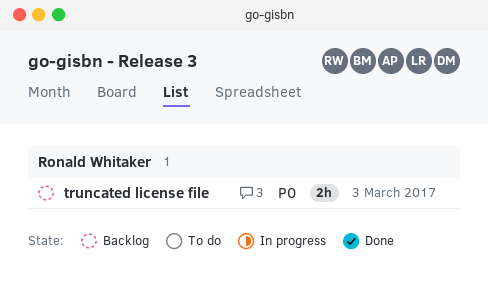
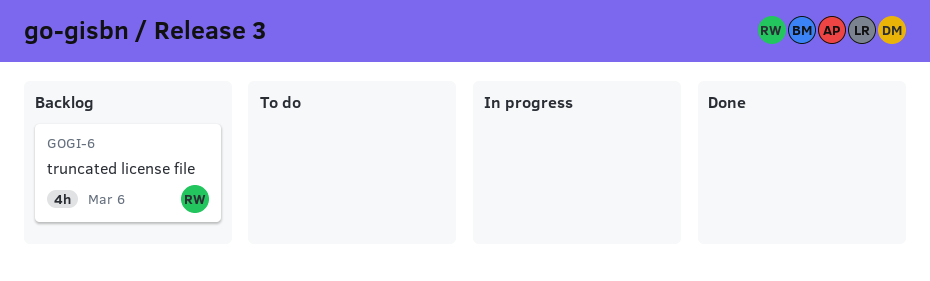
truncated license file, estimate: 2h -> 4h
truncated license file, due: Mar 3 -> Mar 6

